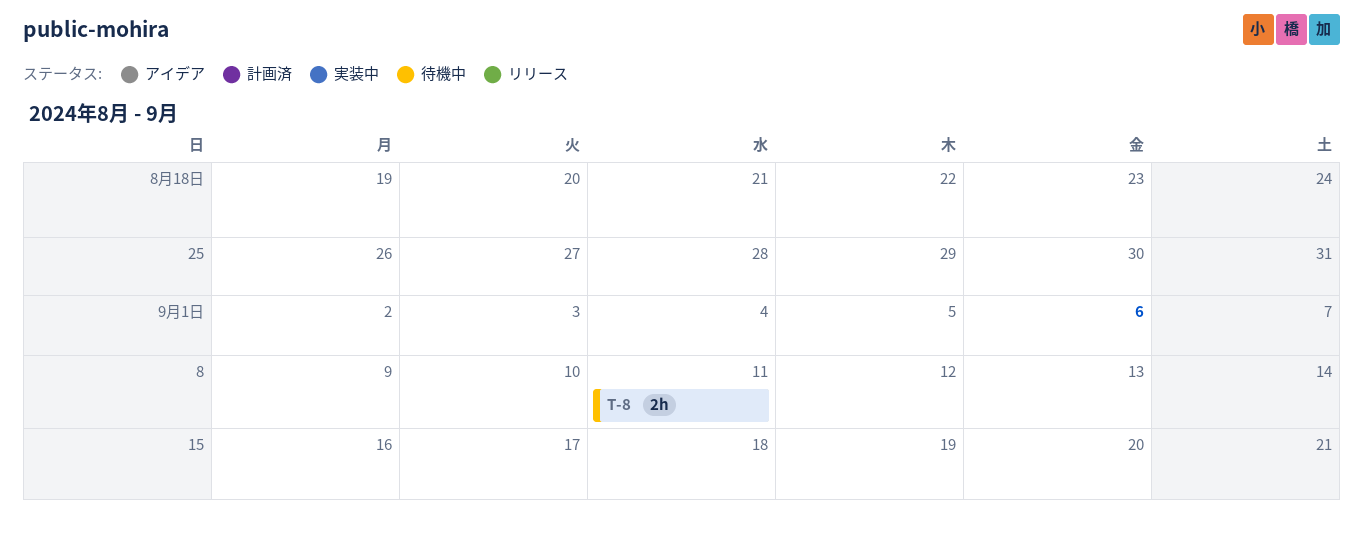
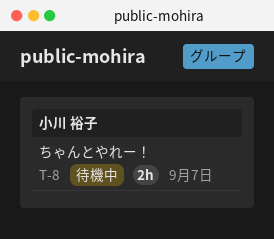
T-8, due: Sep 11 -> Sep 7

